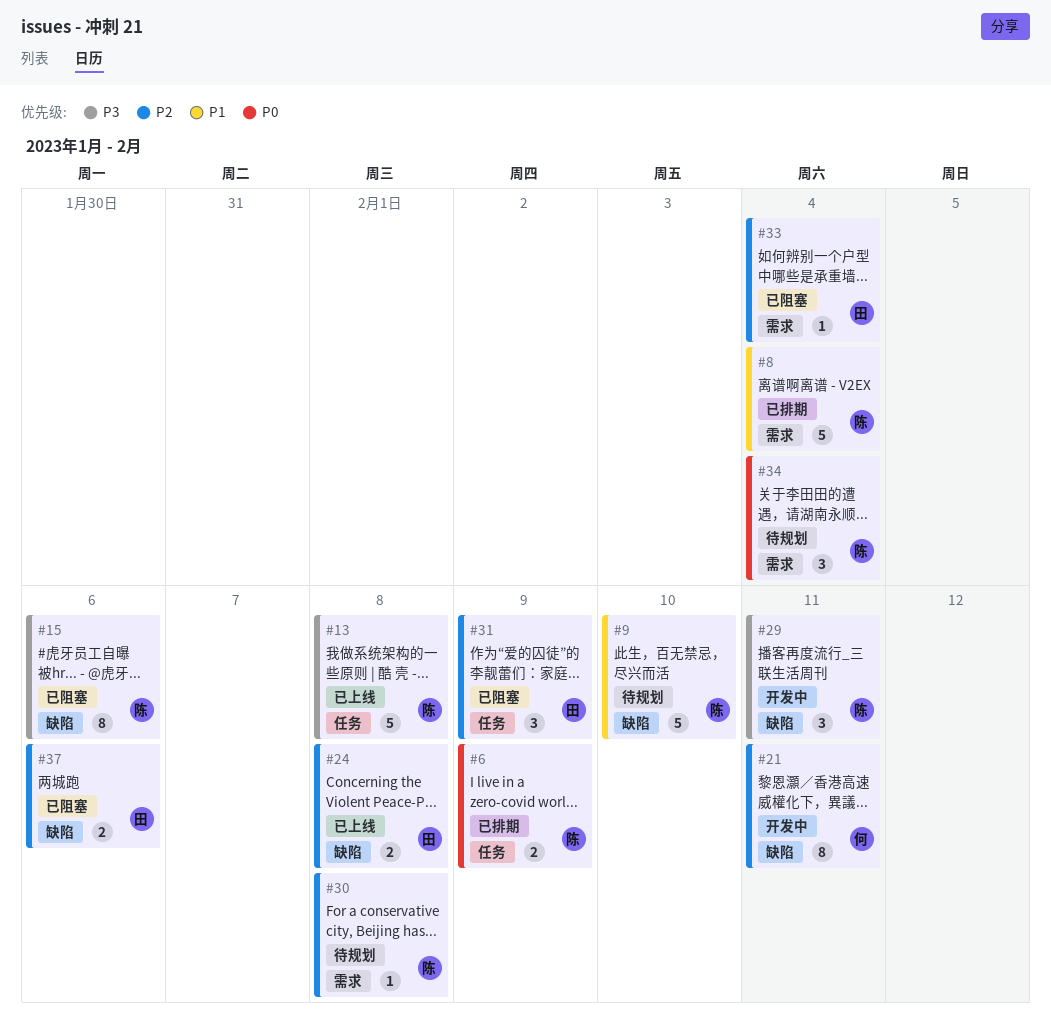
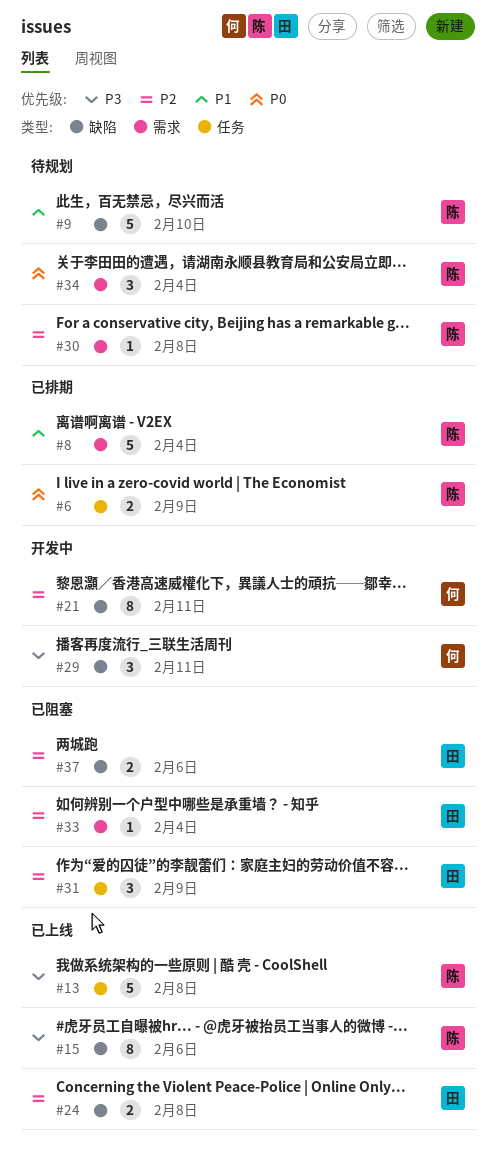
#15, status: 已阻塞 -> 已上线
#29, owner: 陈 -> 何

